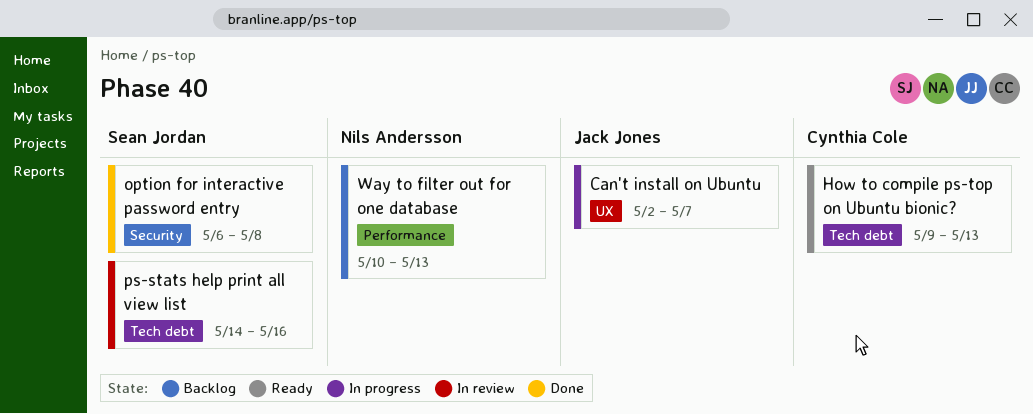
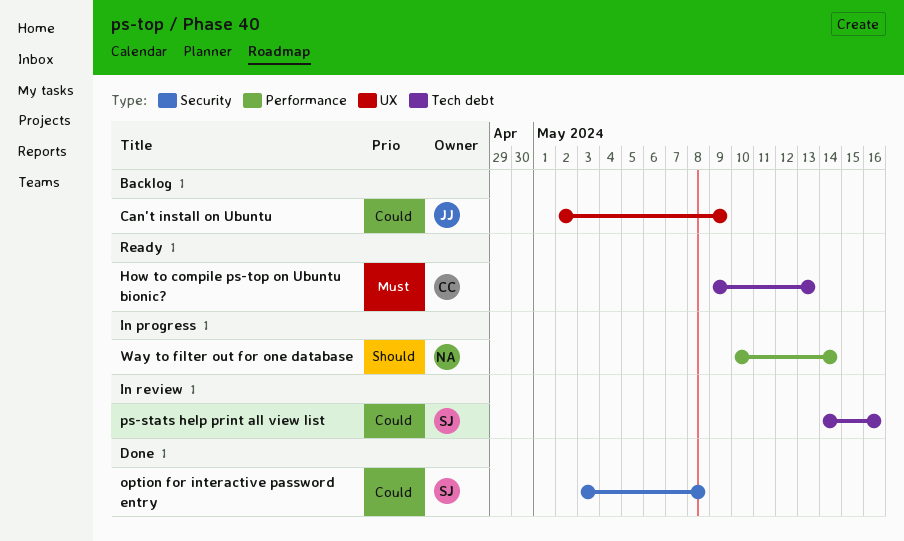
Can't install on Ubuntu, status: In progress -> Backlog
Can't install on Ubuntu, due: May 7 -> May 9
option for interactive password entry, start: May 6 -> May 3
Way to filter out for one database, status: Backlog -> In progress
Way to filter out for one database, due: May 13 -> May 14

